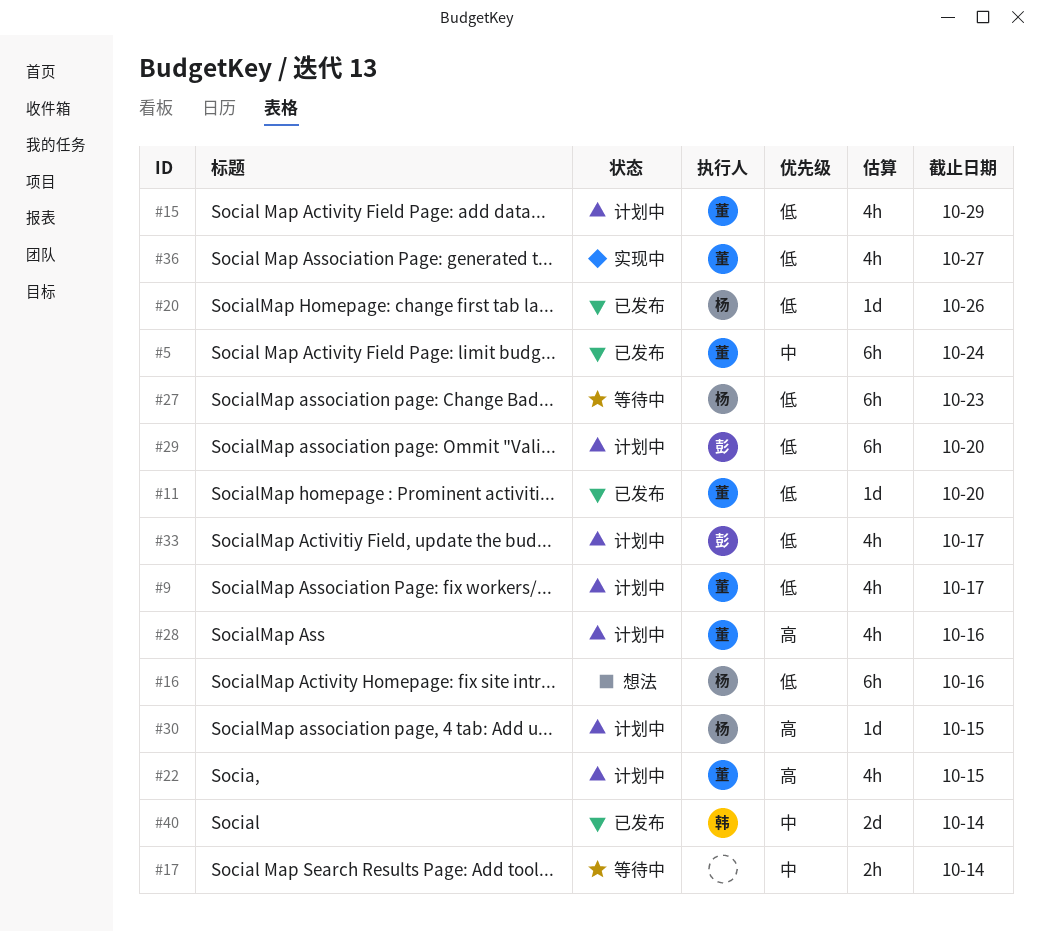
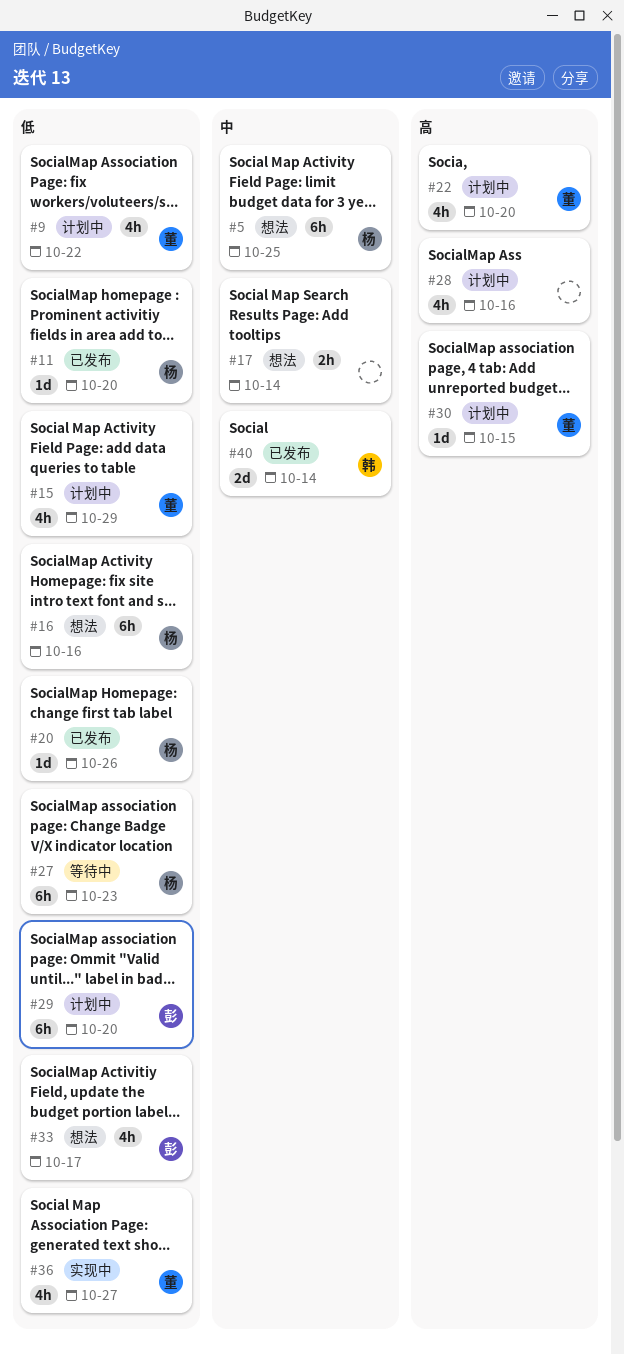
#5, status: 已发布 -> 想法
#5, owner: 董 -> 杨
#5, due: Oct 24 -> Oct 25
#9, due: Oct 17 -> Oct 22
#11, owner: 董 -> 杨
#17, status: 等待中 -> 想法
#22, due: Oct 15 -> Oct 20
#28, owner: 董 -> none
#30, owner: 杨 -> 董
#33, status: 计划中 -> 想法

